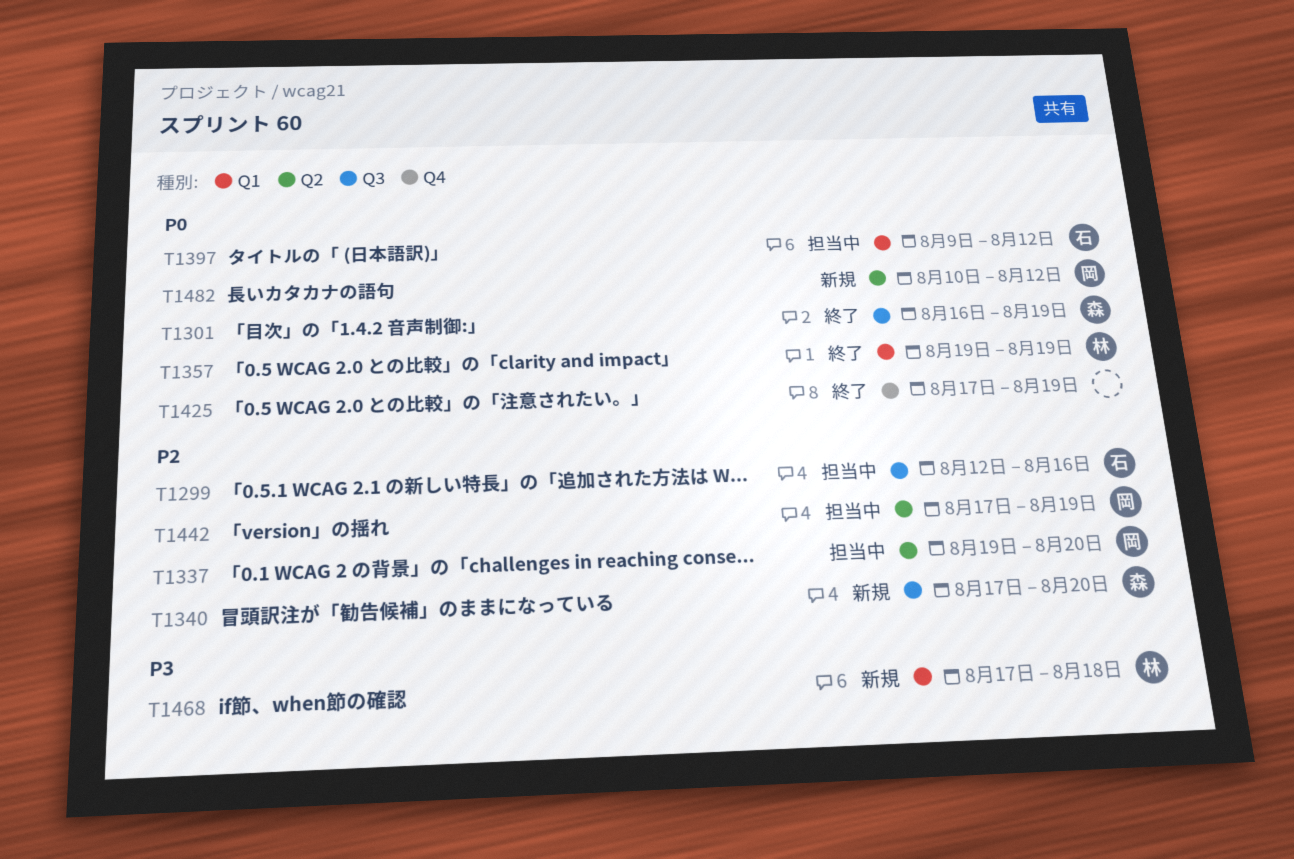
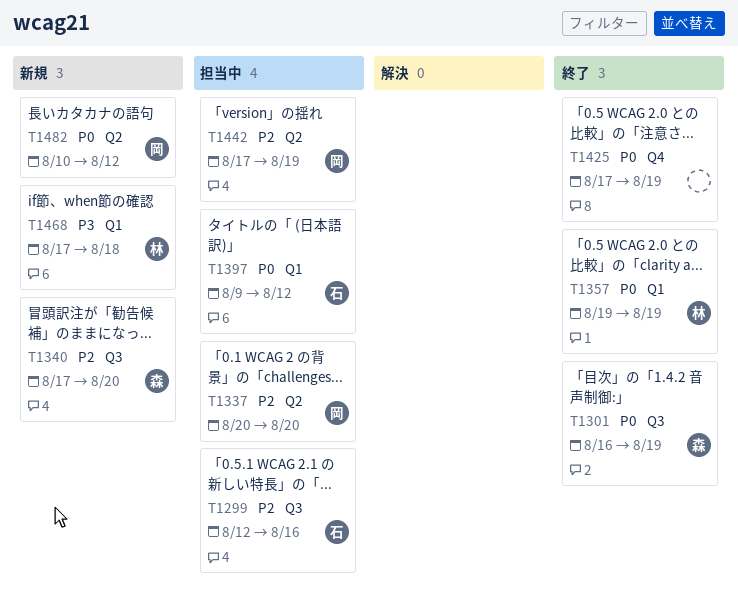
T1337, start: Aug 19 -> Aug 20

